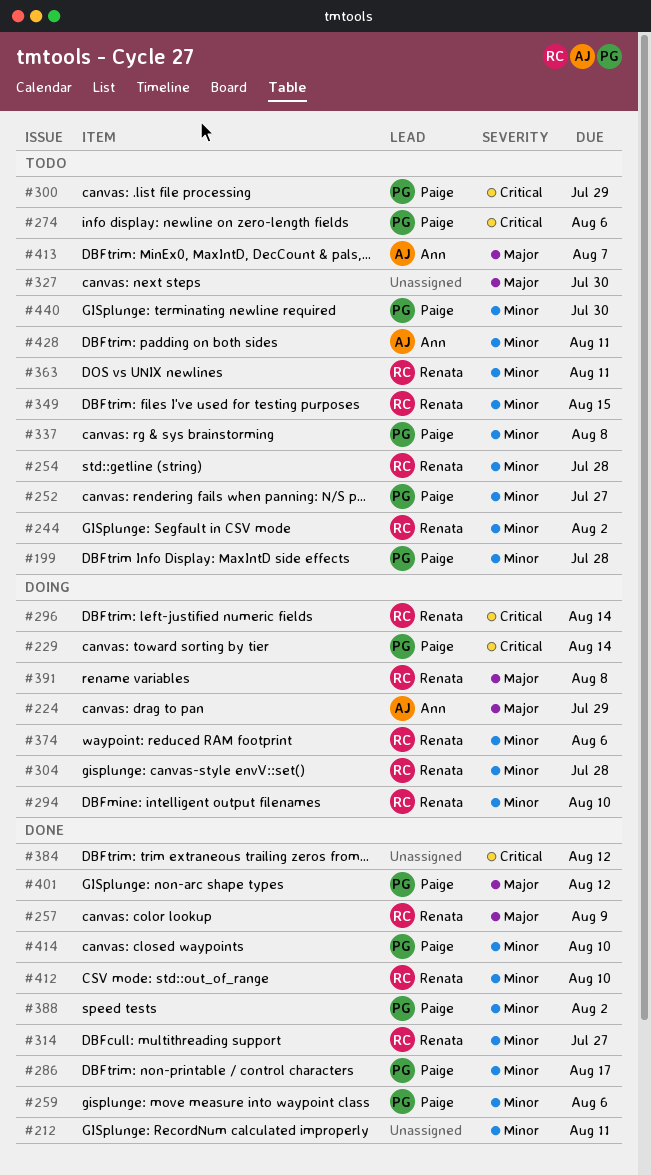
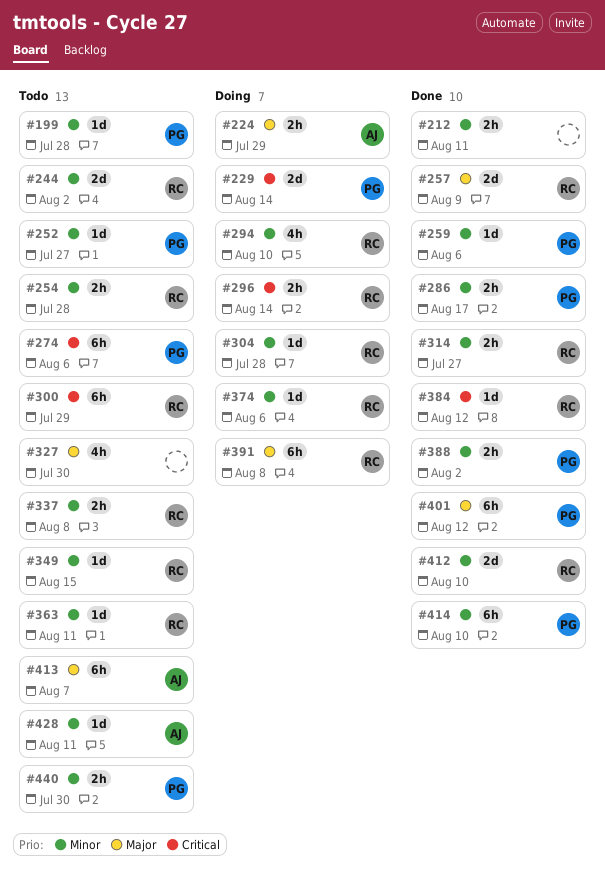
#300, owner: Paige -> Renata
#337, owner: Paige -> Renata
#384, owner: none -> Renata

